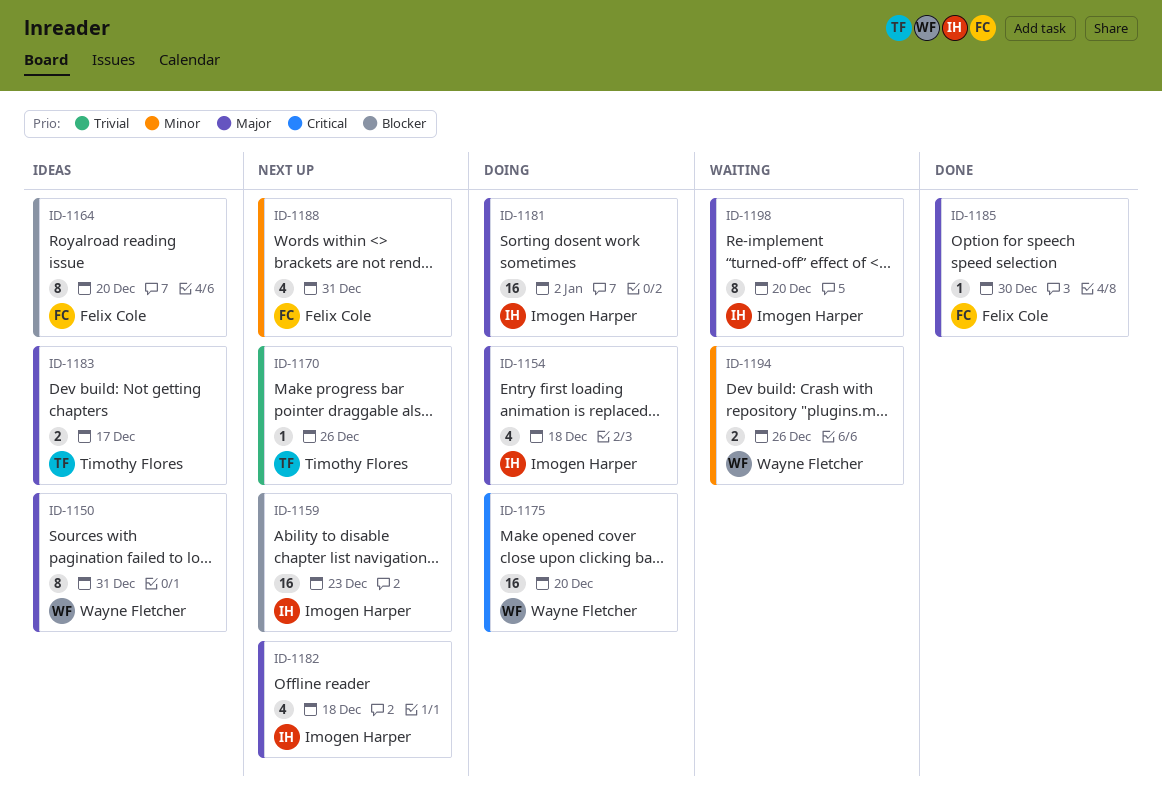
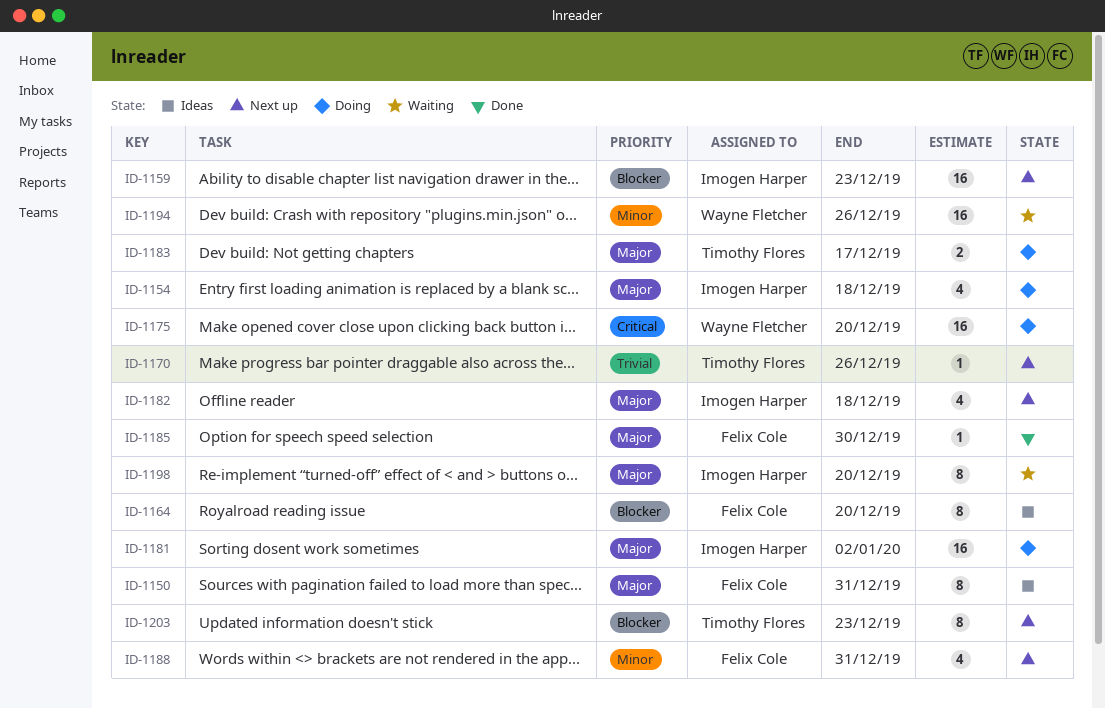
ID-1150, owner: Wayne Fletcher -> Felix Cole
ID-1183, status: Ideas -> Doing
ID-1194, estimate: 2 -> 16
ID-1203: none -> present

